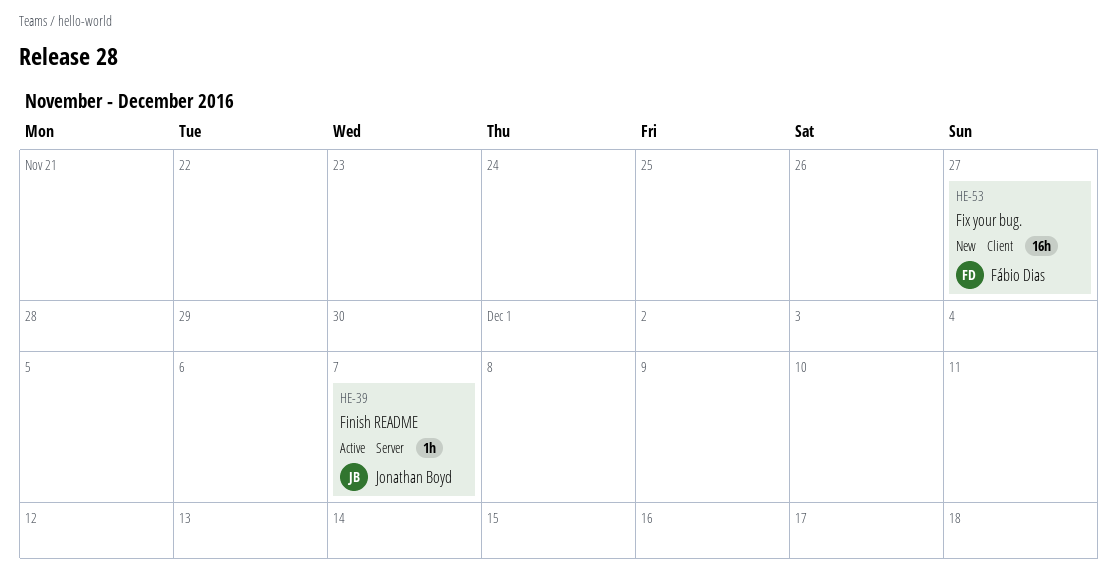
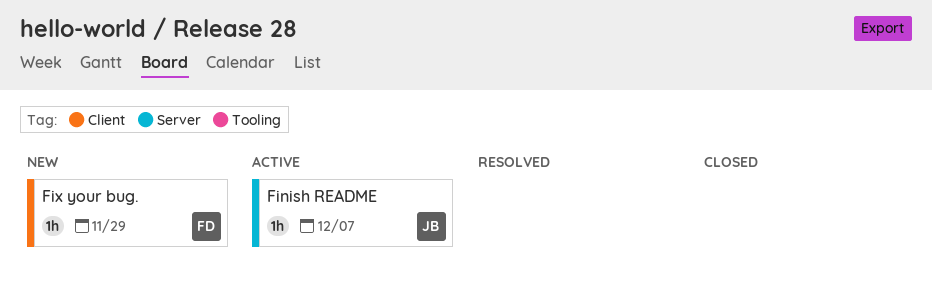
Fix your bug., estimate: 16h -> 1h
Fix your bug., due: Nov 27 -> Nov 29

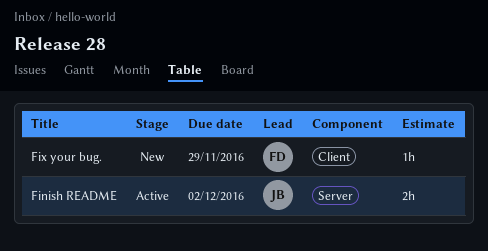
Finish README, estimate: 1h -> 2h
Finish README, due: Dec 7 -> Dec 2

